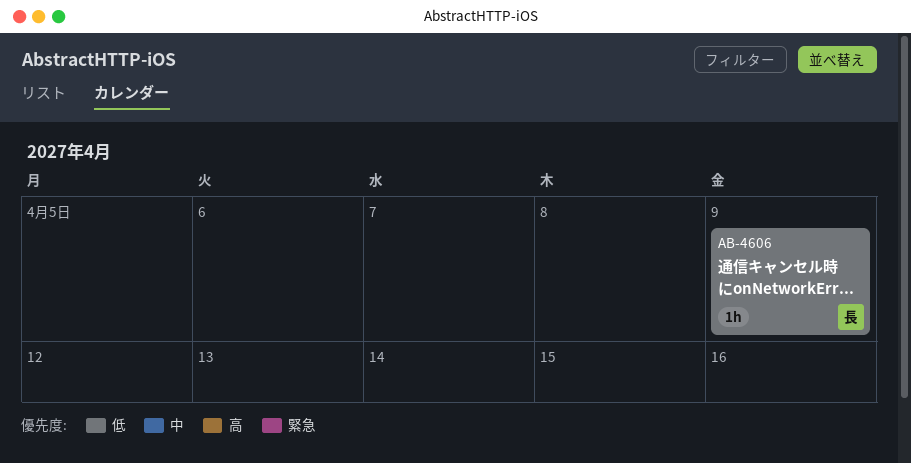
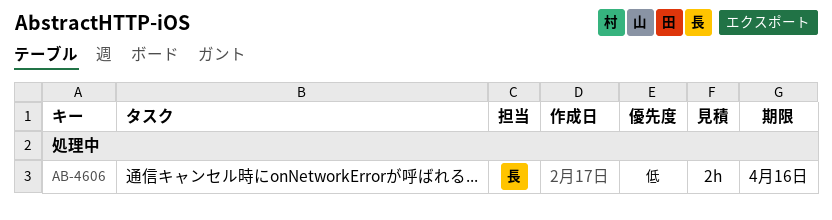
AB-4606, estimate: 1h -> 2h
AB-4606, due: Apr 9 -> Apr 16

